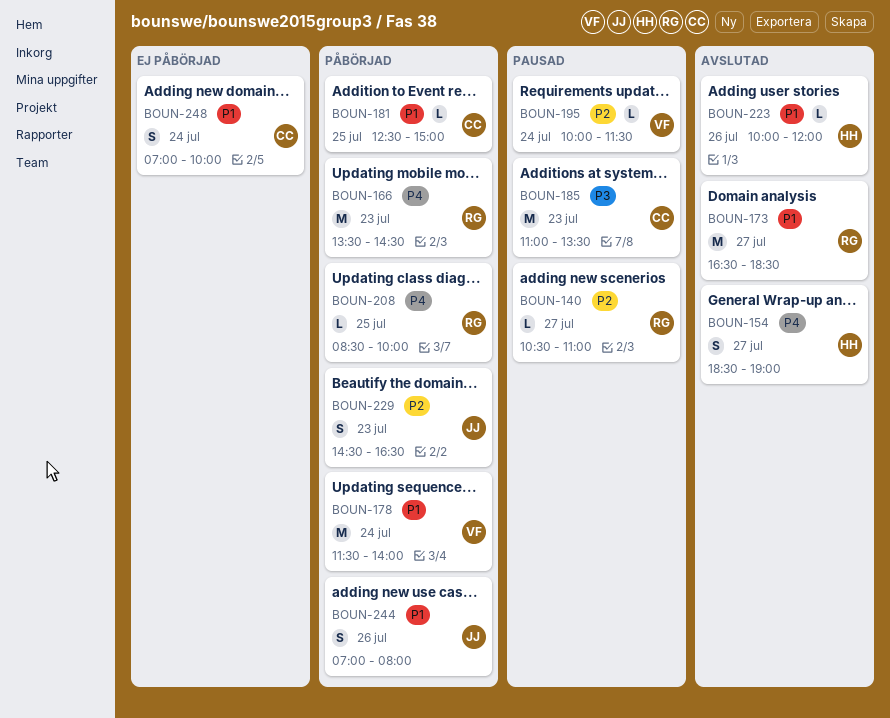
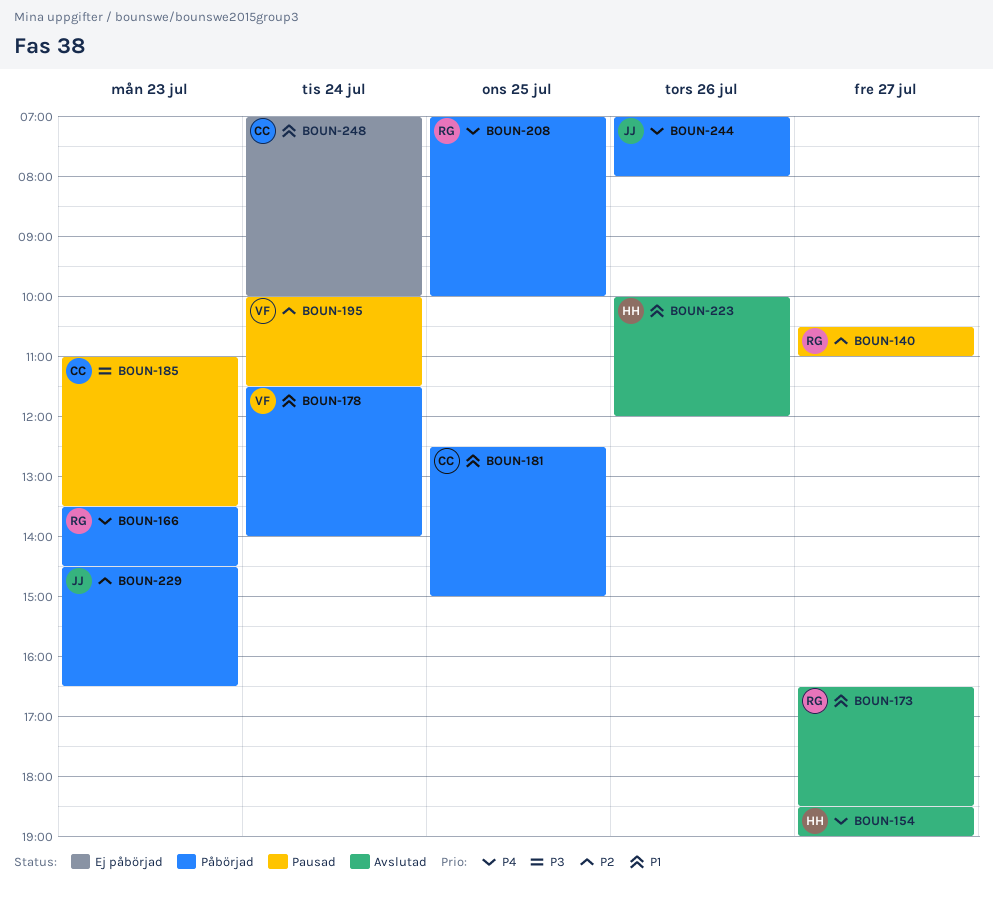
BOUN-208, begins: 08:30 -> 07:00
BOUN-244, priority: P1 -> P4

